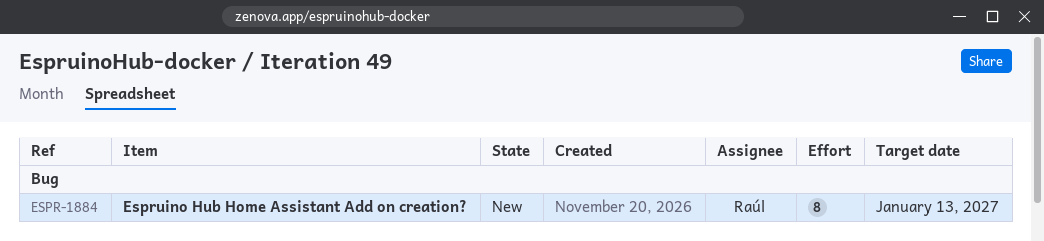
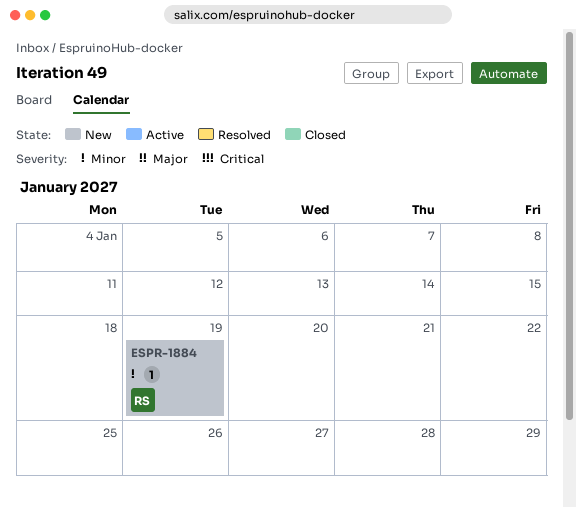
ESPR-1884, estimate: 8 -> 1
ESPR-1884, due: Jan 13 -> Jan 19

